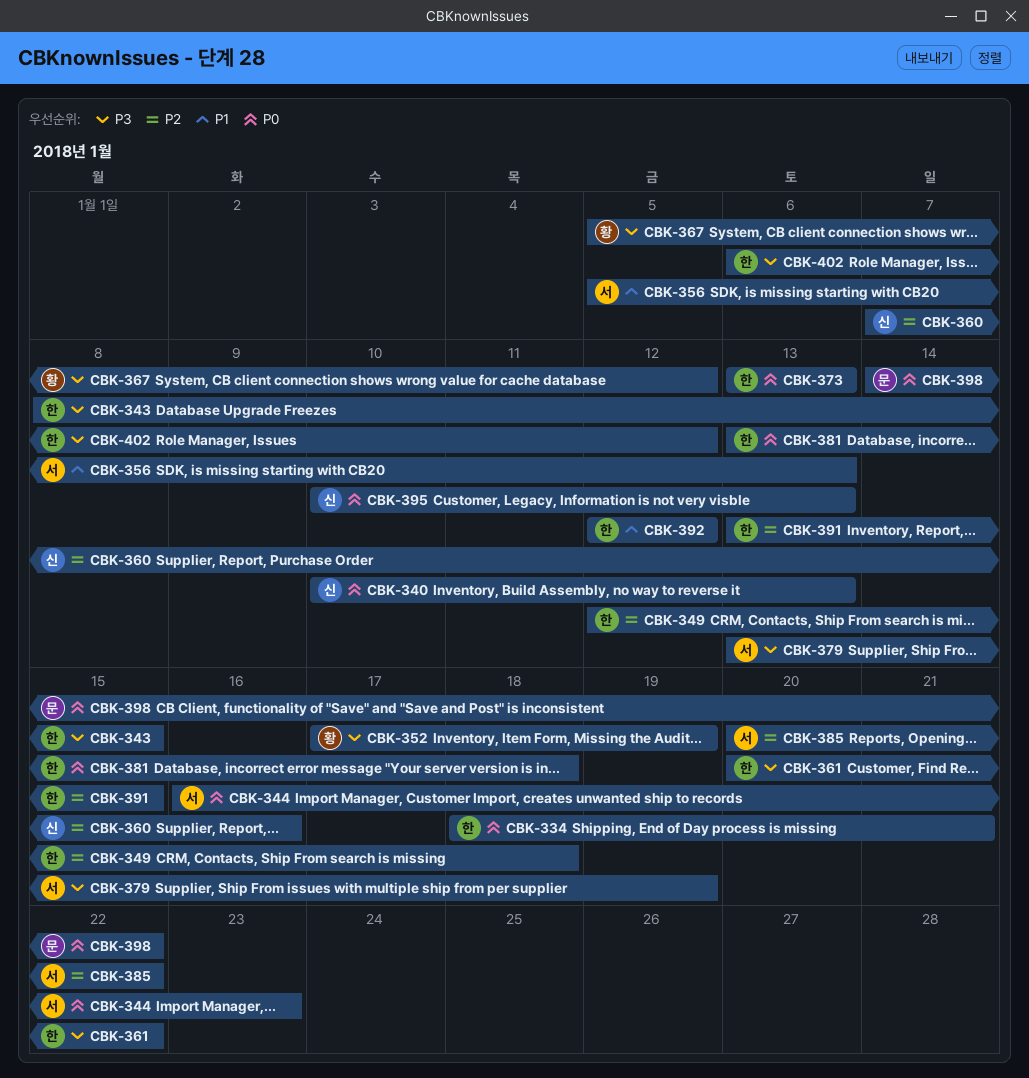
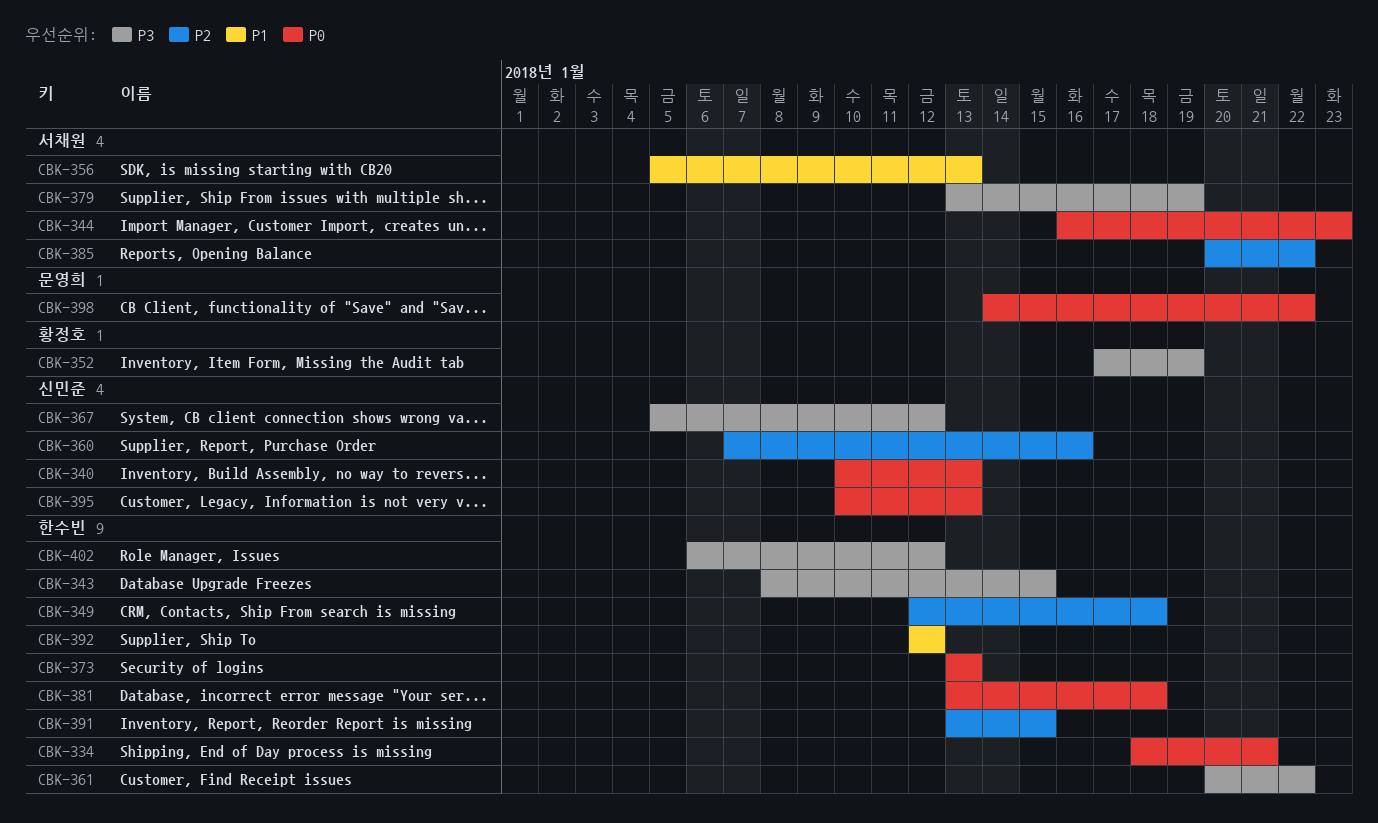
CBK-367, owner: 황정호 -> 신민준

